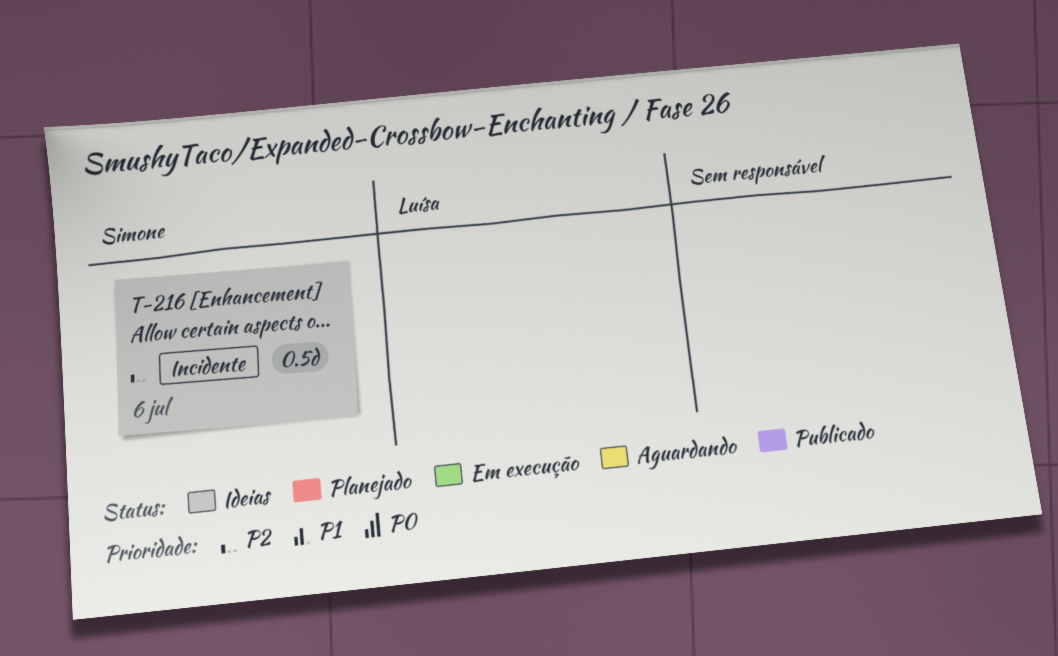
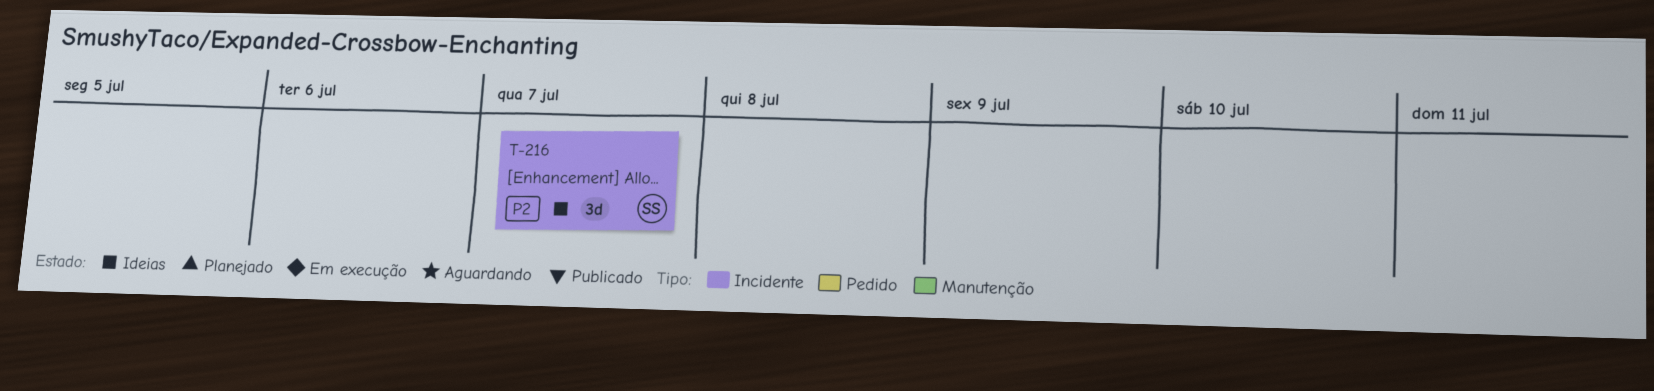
T-216, estimate: 0.5d -> 3d
T-216, due: Jul 6 -> Jul 7

